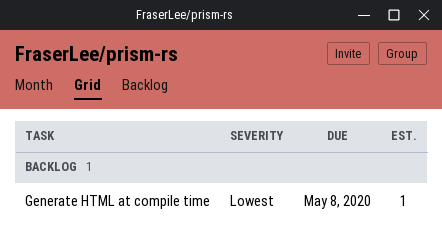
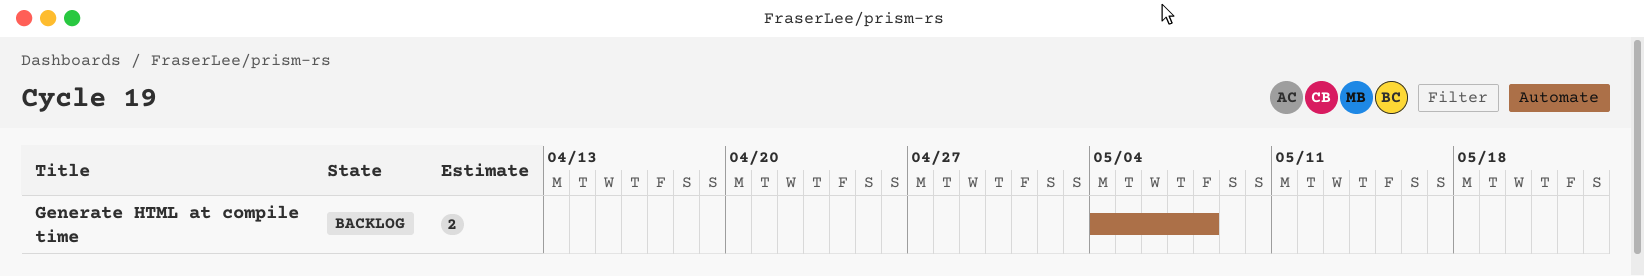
Generate HTML at compile time, estimate: 1 -> 2

